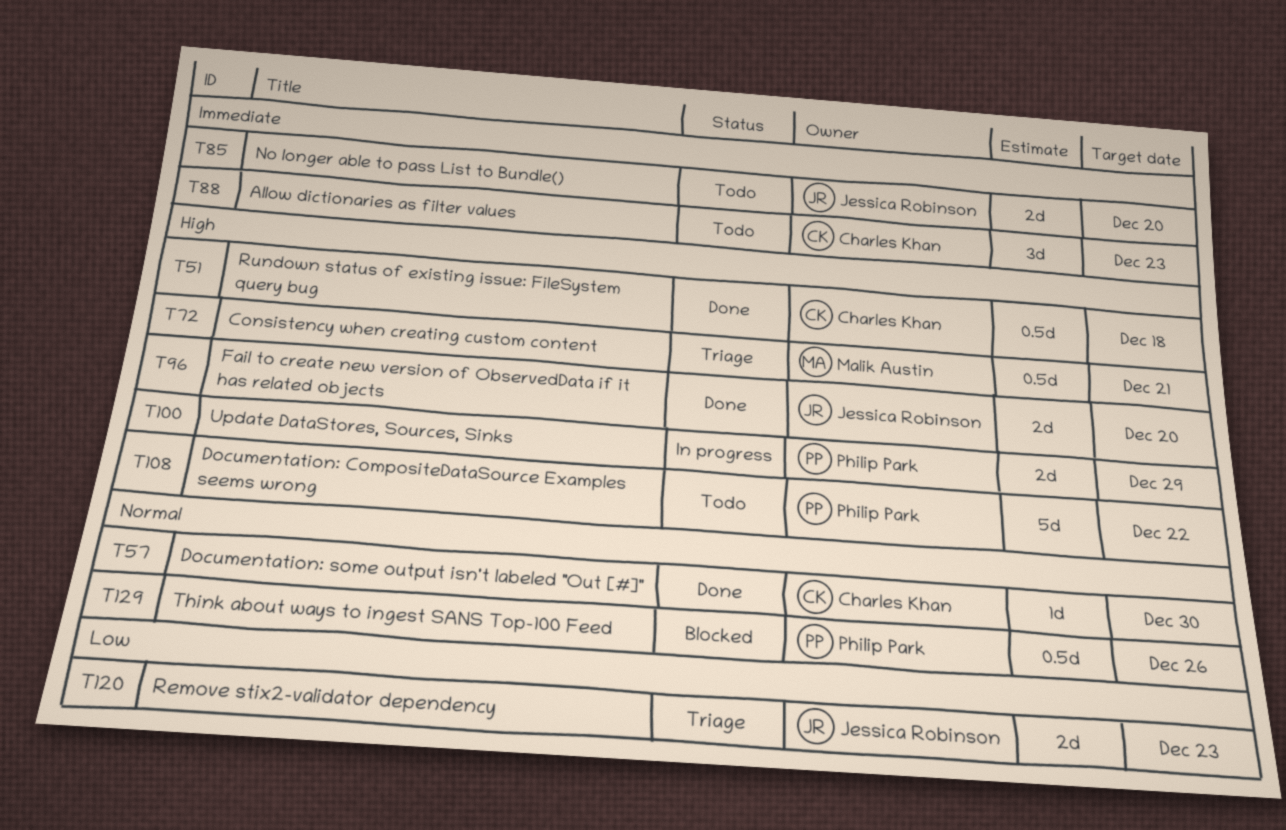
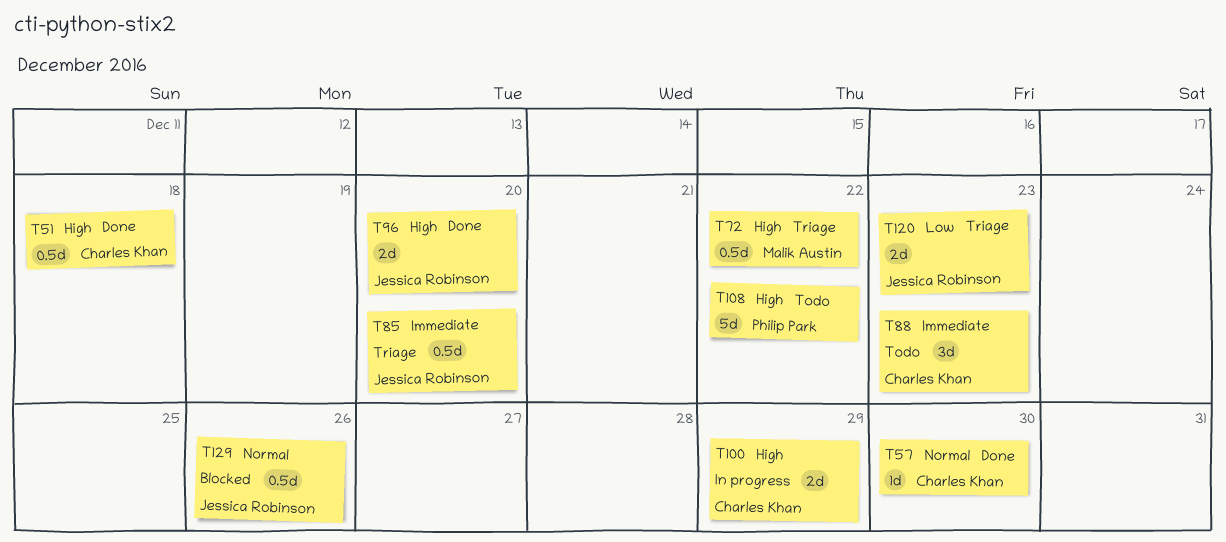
T72, due: Dec 21 -> Dec 22
T85, status: Todo -> Triage
T85, estimate: 2d -> 0.5d
T100, owner: Philip Park -> Charles Khan
T129, owner: Philip Park -> Jessica Robinson

